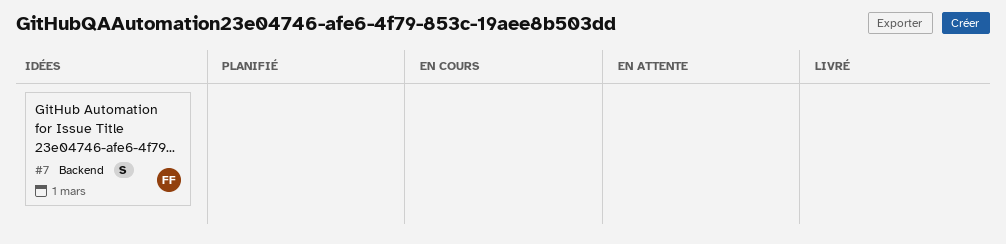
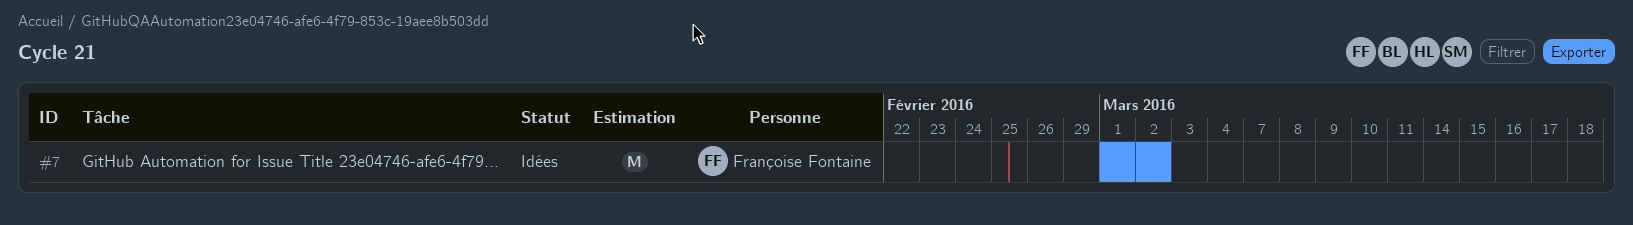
#7, estimate: S -> M
#7, due: Mar 1 -> Mar 2

